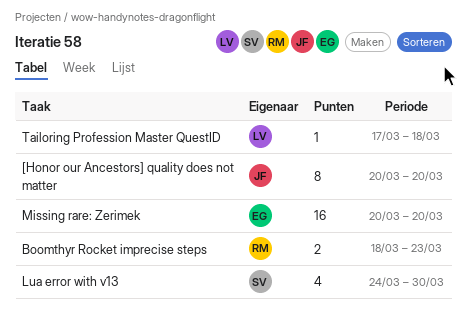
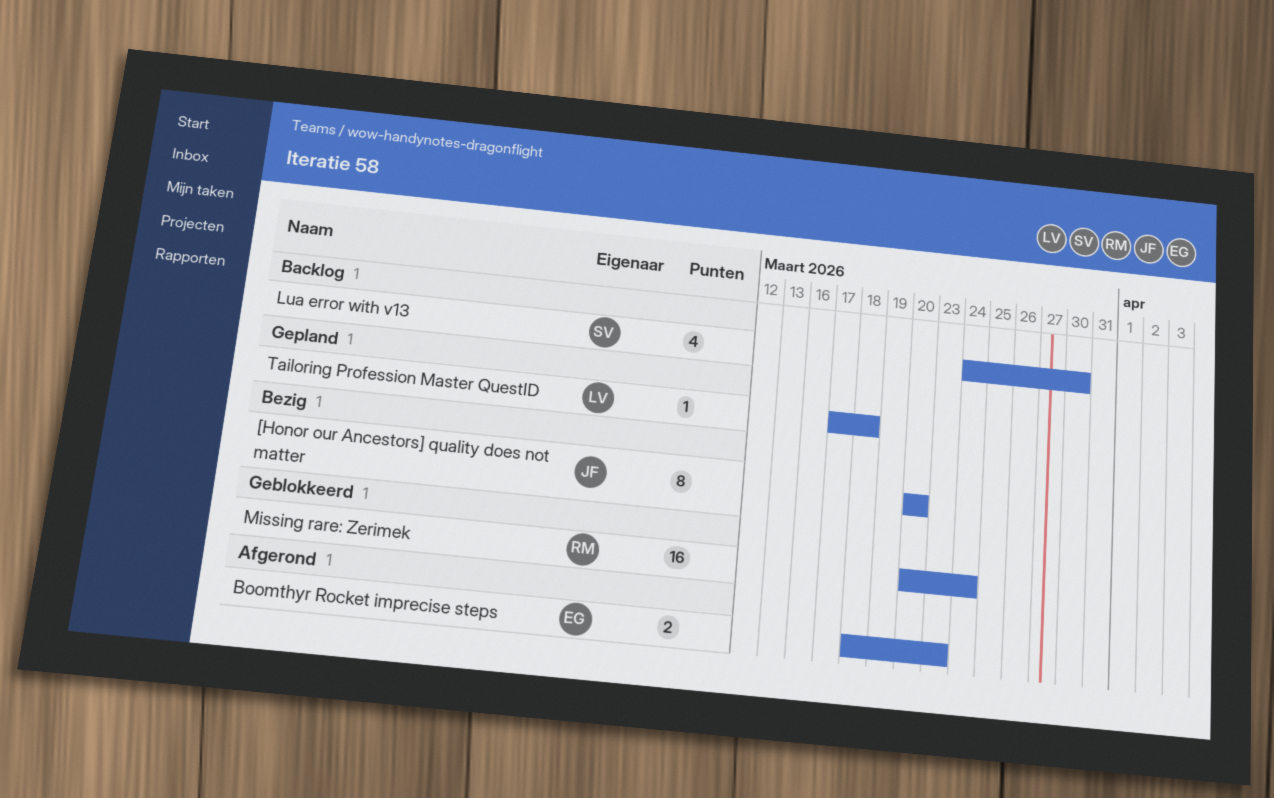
Boomthyr Rocket imprecise steps, owner: RM -> EG
Missing rare: Zerimek, owner: EG -> RM
Missing rare: Zerimek, due: Mar 20 -> Mar 24

